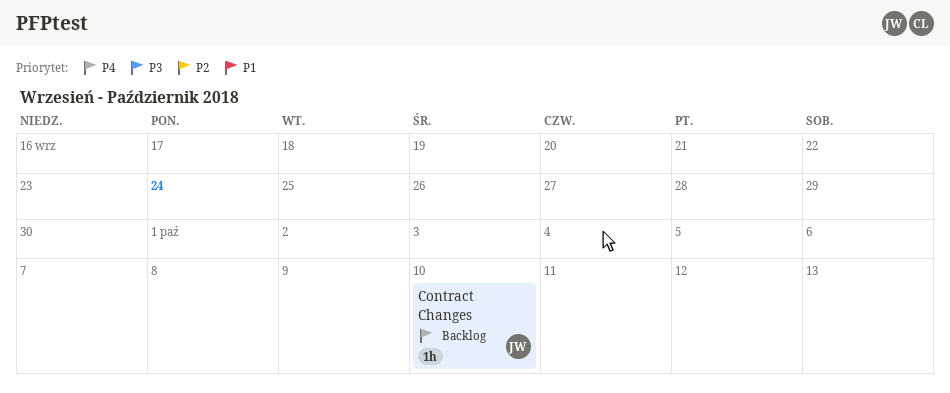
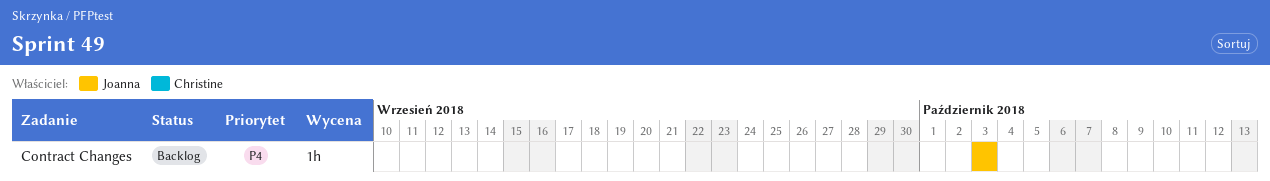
Contract Changes, due: Oct 10 -> Oct 3

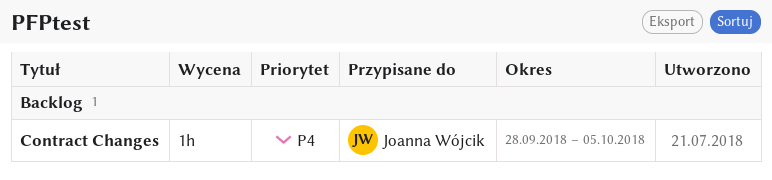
Contract Changes, start: Oct 3 -> Sep 28
Contract Changes, due: Oct 3 -> Oct 5

